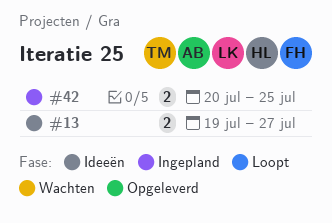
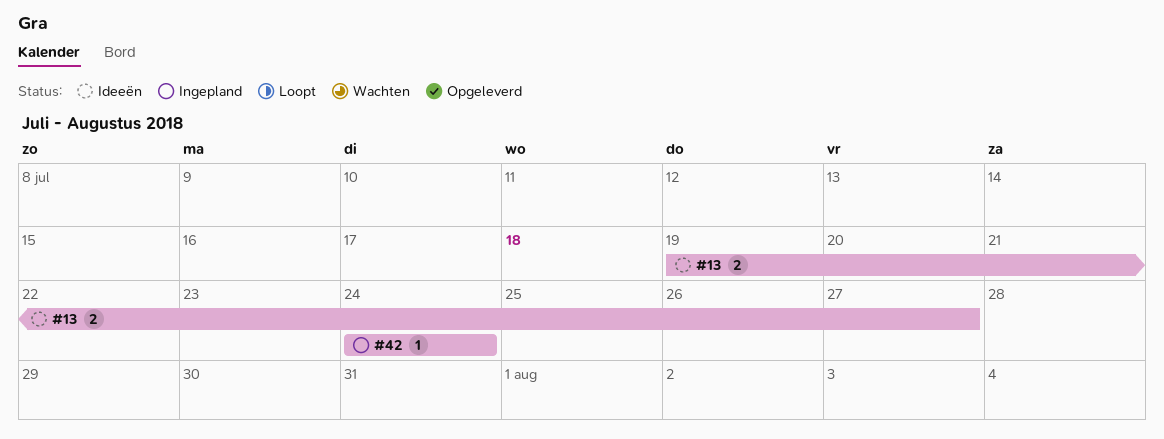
#42, estimate: 2 -> 1
#42, start: Jul 20 -> Jul 24
#42, due: Jul 25 -> Jul 24

